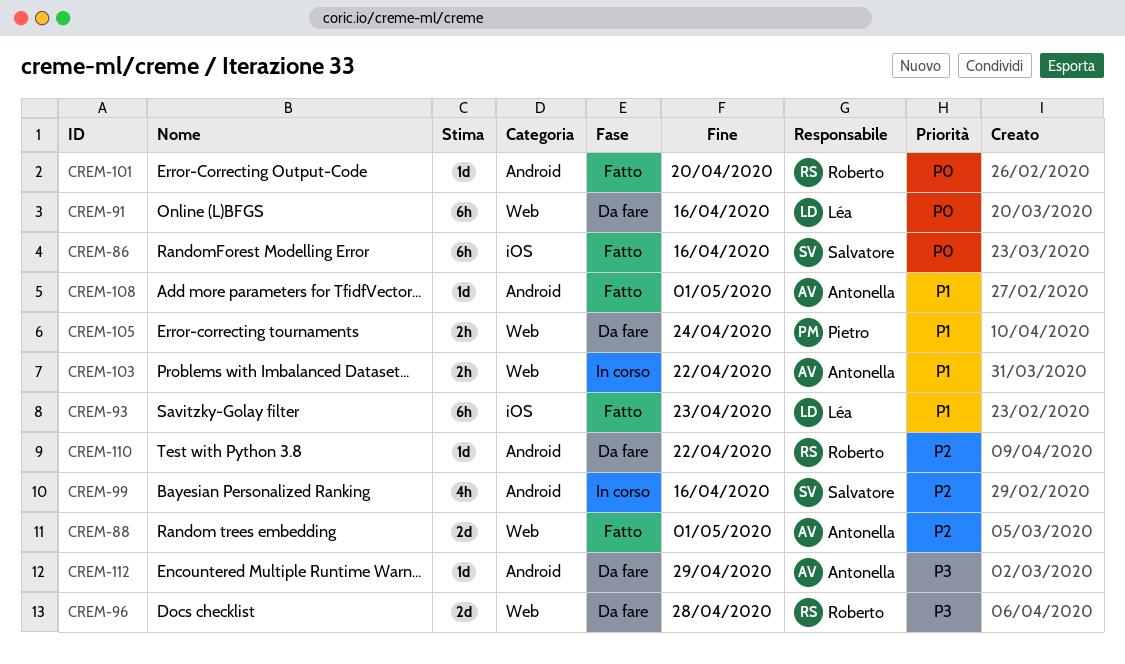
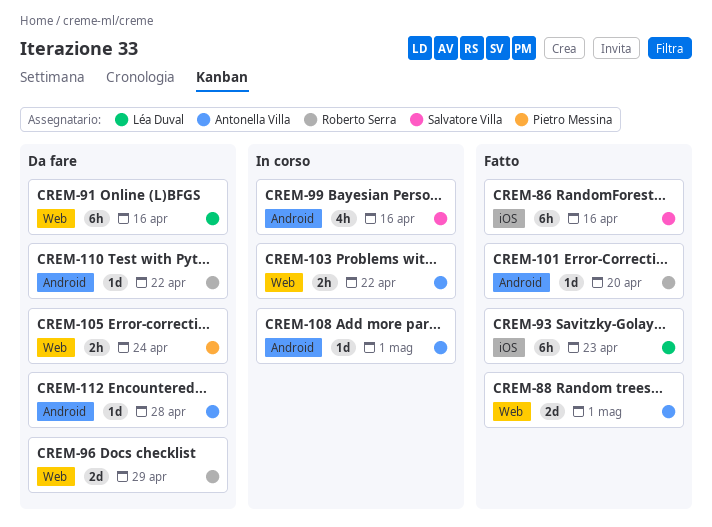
CREM-96, due: Apr 28 -> Apr 29
CREM-108, status: Fatto -> In corso
CREM-112, due: Apr 29 -> Apr 28

